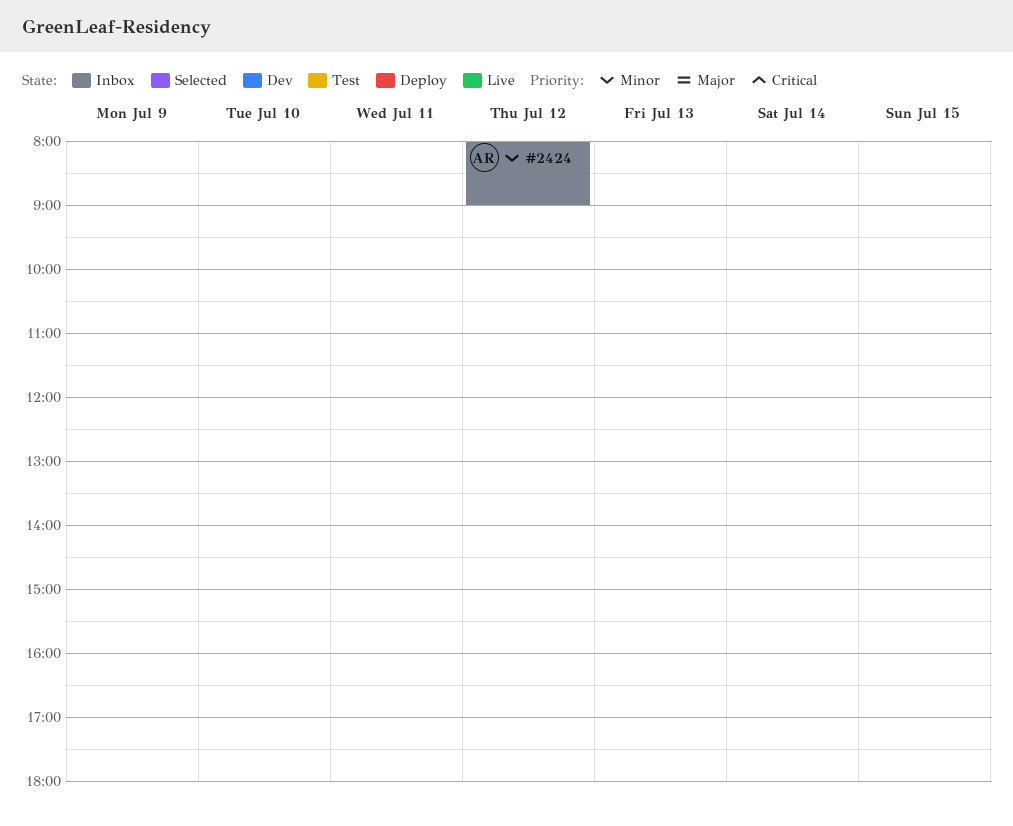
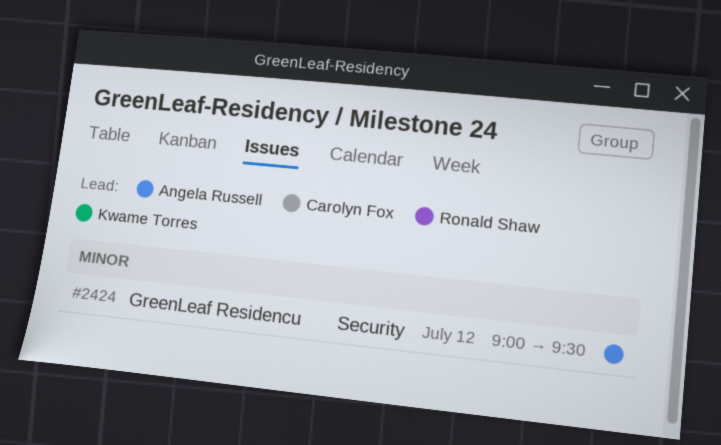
#2424, begins: 08:00 -> 09:00
#2424, ends: 09:00 -> 09:30

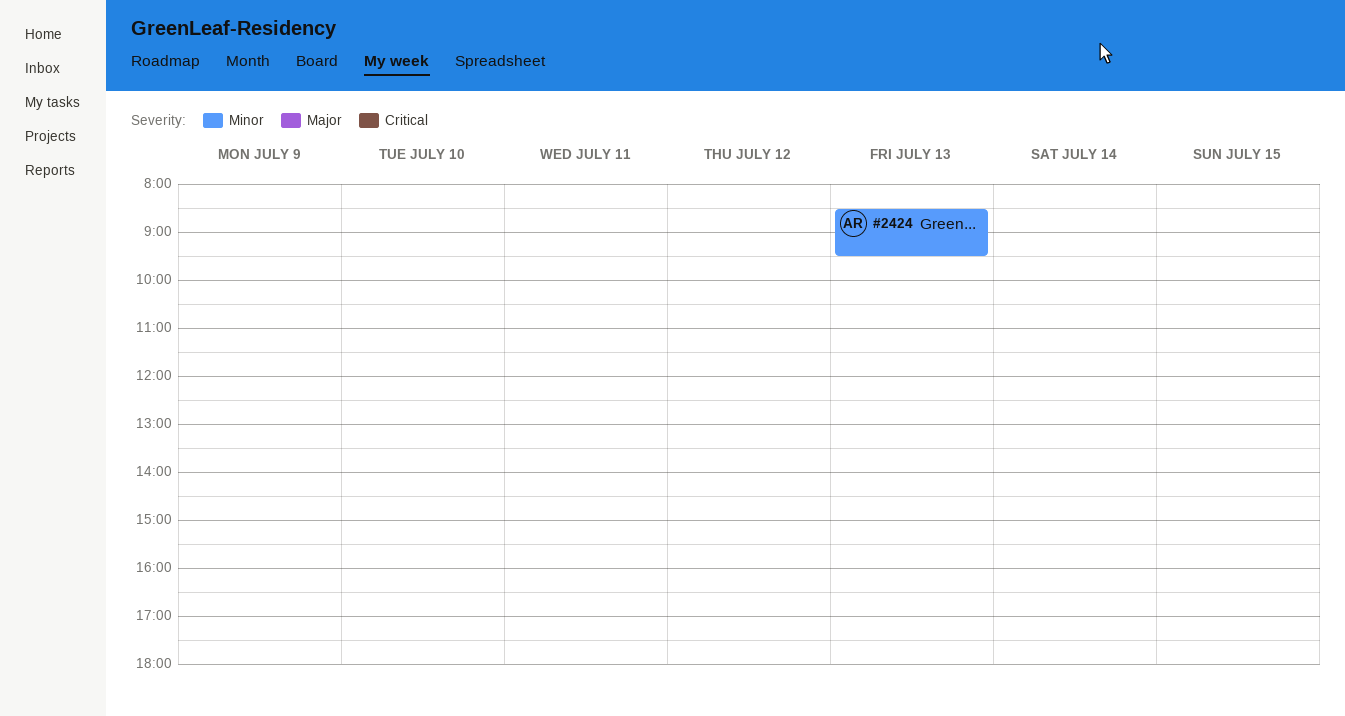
#2424, day: Jul 12 -> Jul 13
#2424, begins: 09:00 -> 08:30

